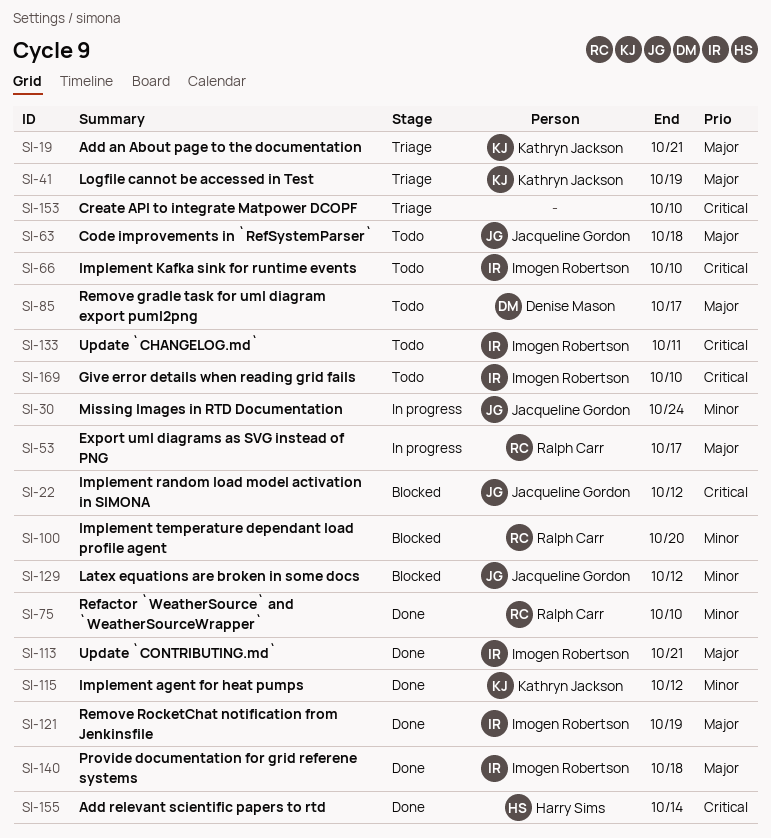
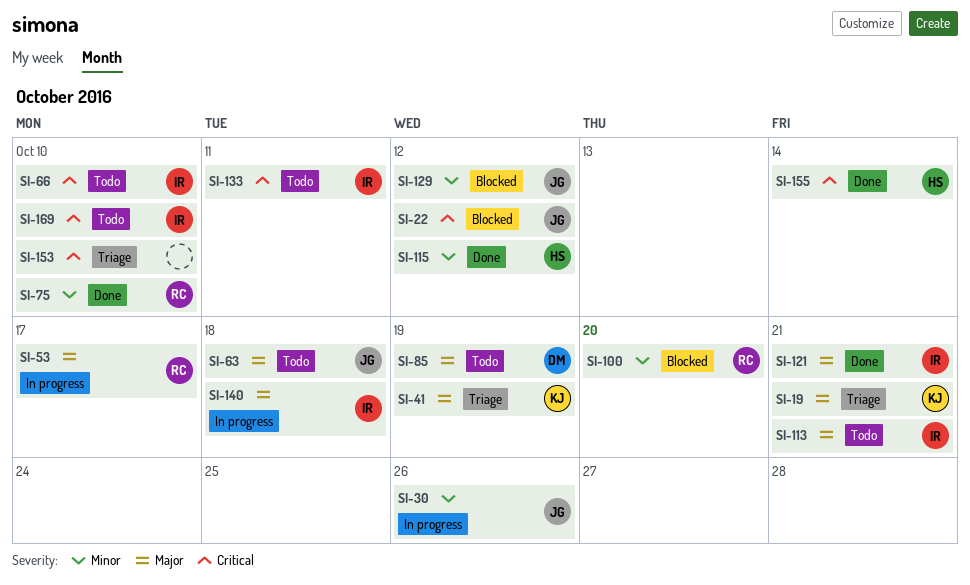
SI-30, due: Oct 24 -> Oct 26
SI-85, due: Oct 17 -> Oct 19
SI-113, status: Done -> Todo
SI-115, owner: Kathryn Jackson -> Harry Sims
SI-121, due: Oct 19 -> Oct 21
SI-140, status: Done -> In progress

